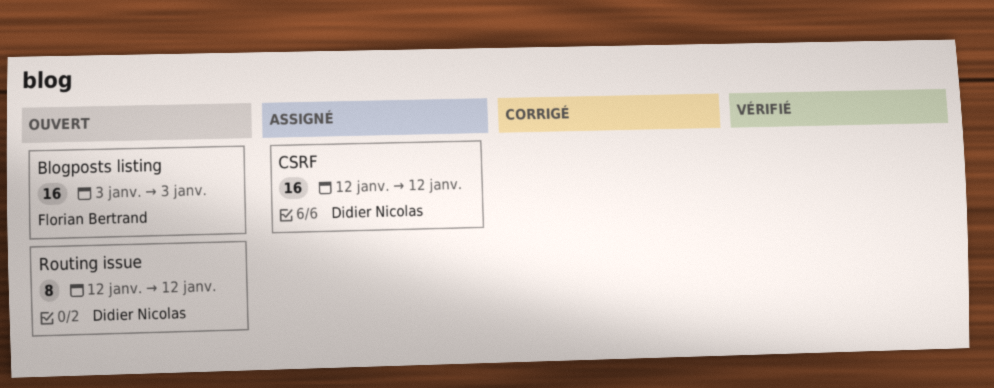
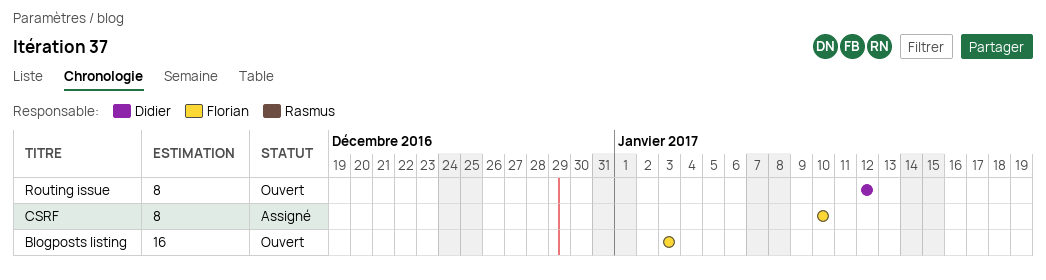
CSRF, owner: Didier Nicolas -> Florian Bertrand
CSRF, estimate: 16 -> 8
CSRF, start: Jan 12 -> Jan 10
CSRF, due: Jan 12 -> Jan 10

